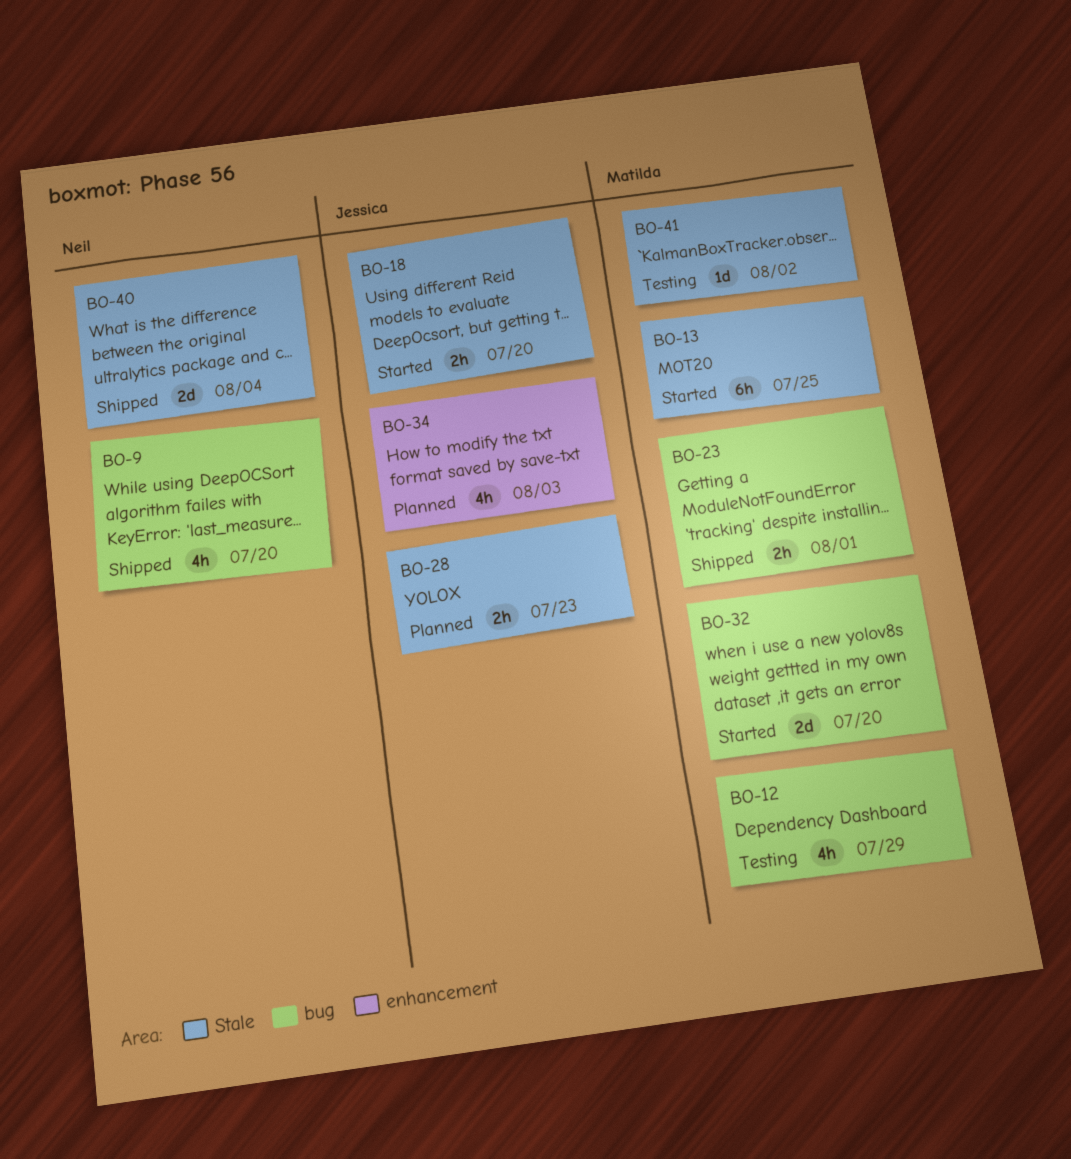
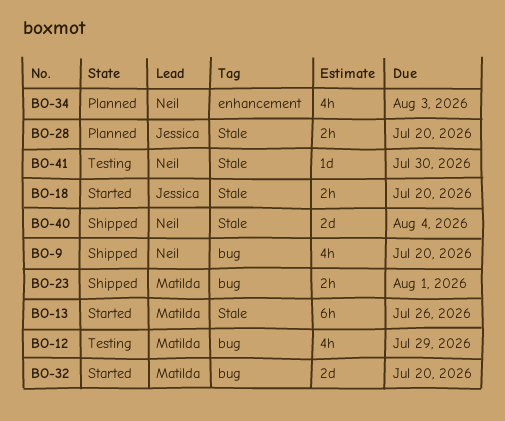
BO-13, due: Jul 25 -> Jul 26
BO-28, due: Jul 23 -> Jul 20
BO-34, owner: Jessica -> Neil
BO-41, owner: Matilda -> Neil
BO-41, due: Aug 2 -> Jul 30

